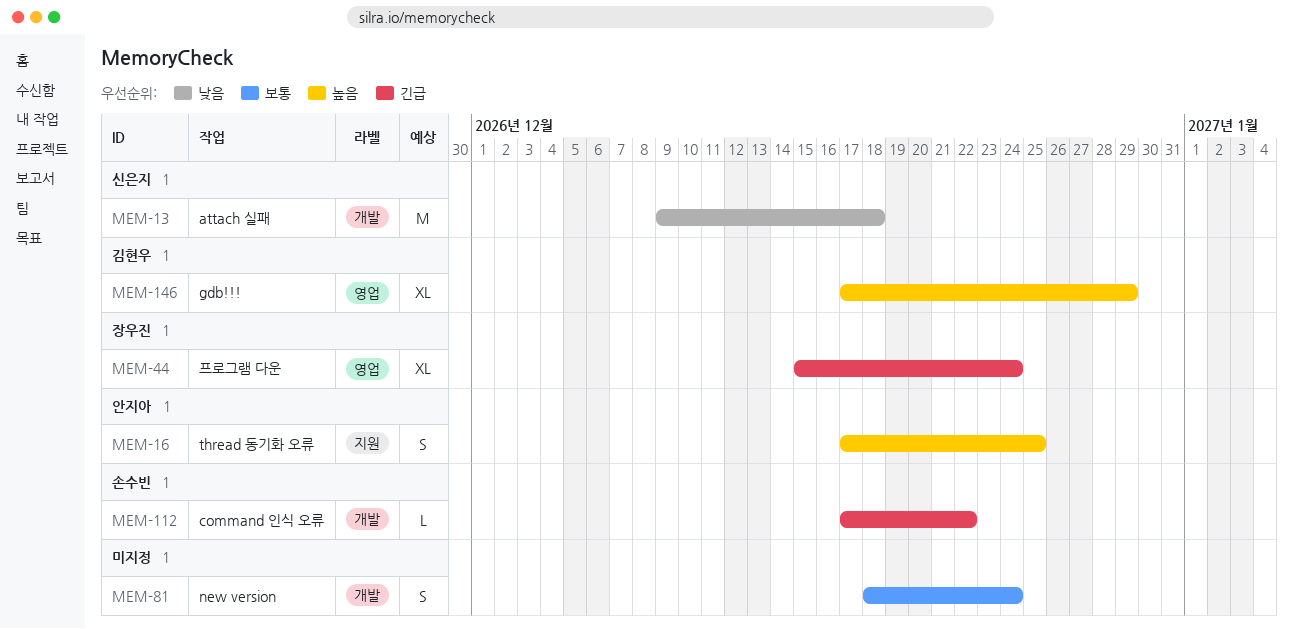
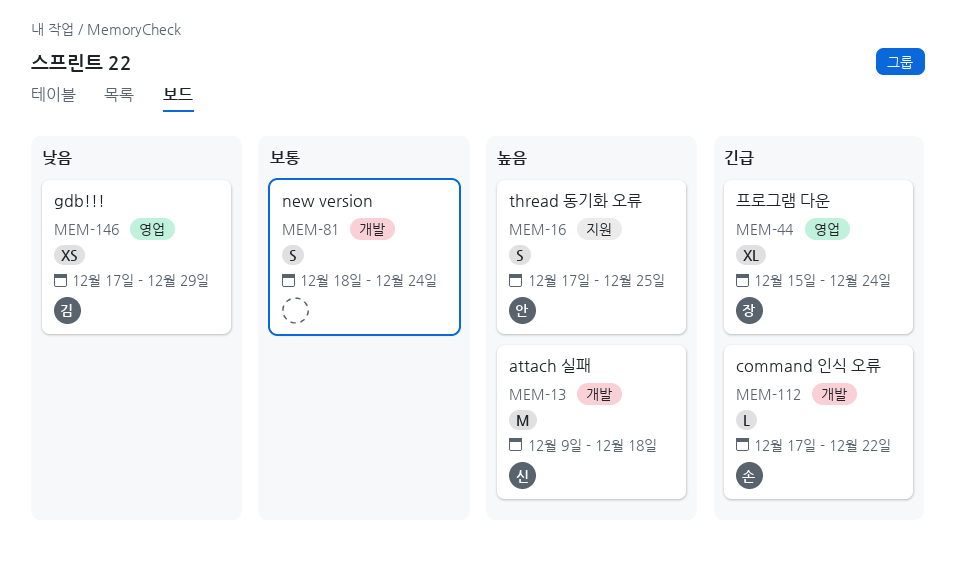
MEM-13, priority: 낮음 -> 높음
MEM-146, priority: 높음 -> 낮음
MEM-146, estimate: XL -> XS

